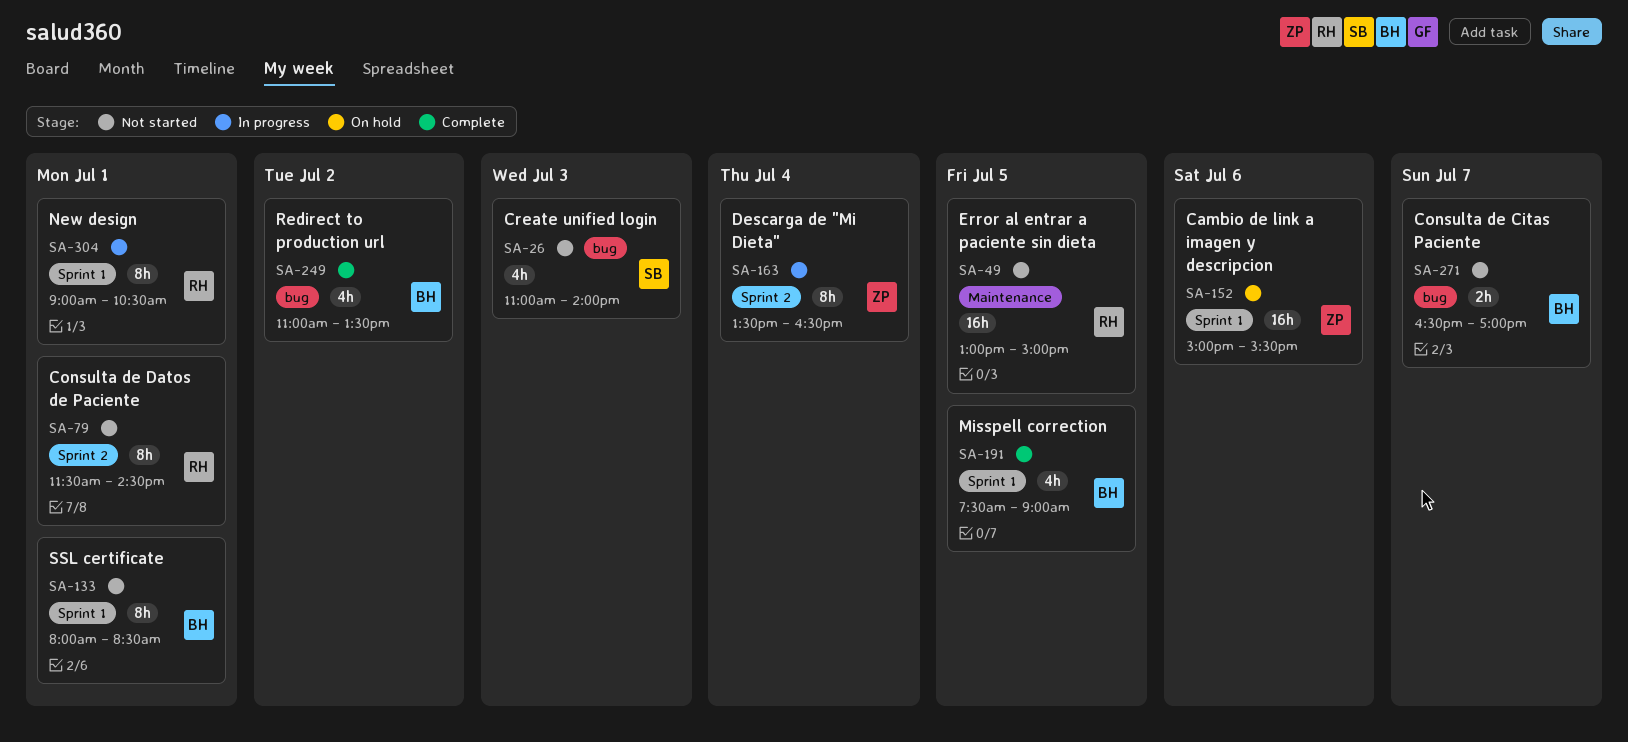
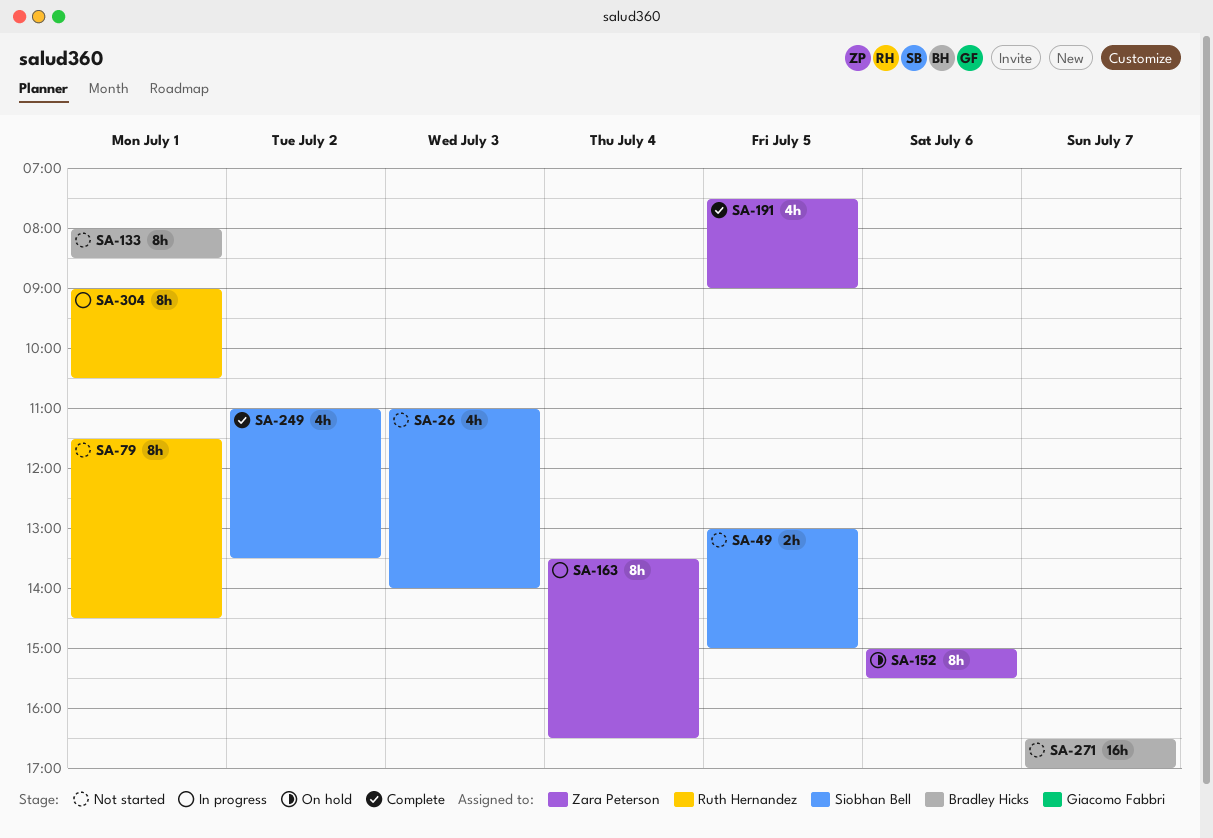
SA-49, owner: Ruth Hernandez -> Siobhan Bell
SA-49, estimate: 16h -> 2h
SA-152, estimate: 16h -> 8h
SA-191, owner: Bradley Hicks -> Zara Peterson
SA-249, owner: Bradley Hicks -> Siobhan Bell
SA-271, estimate: 2h -> 16h

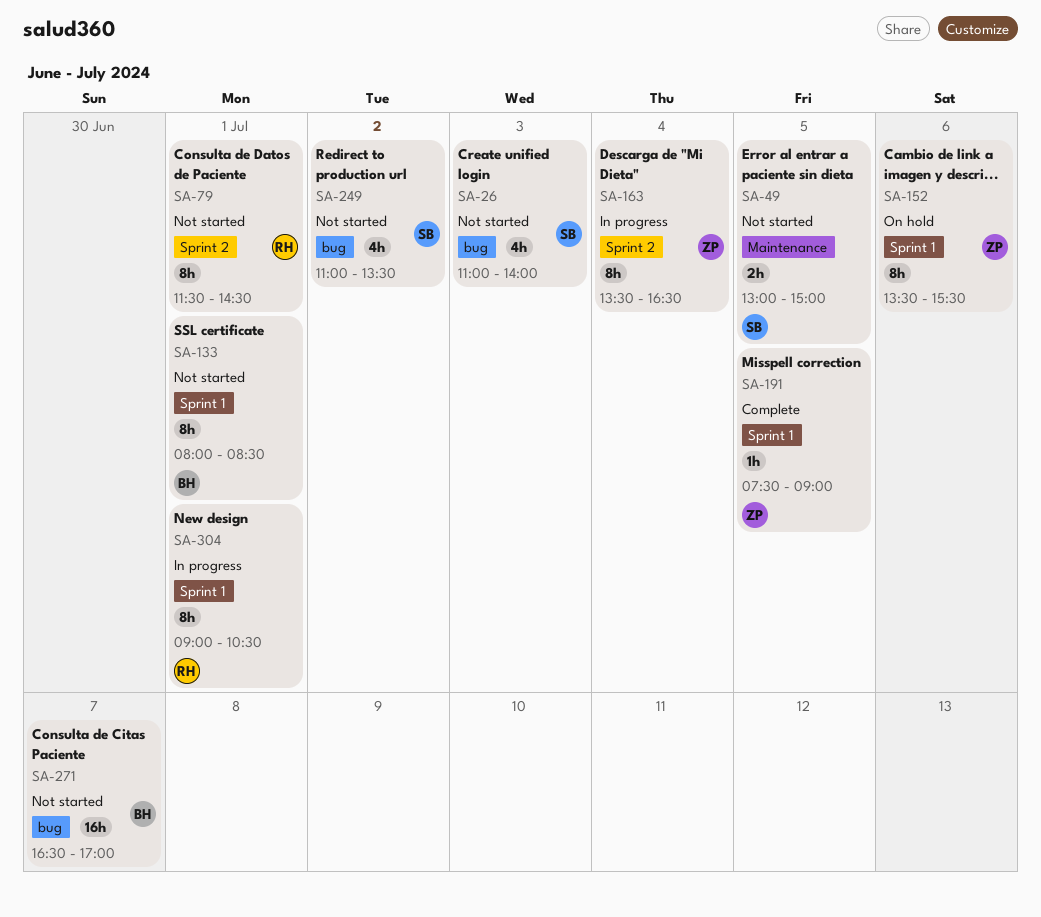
SA-152, begins: 15:00 -> 13:30
SA-191, estimate: 4h -> 1h
SA-249, status: Complete -> Not started

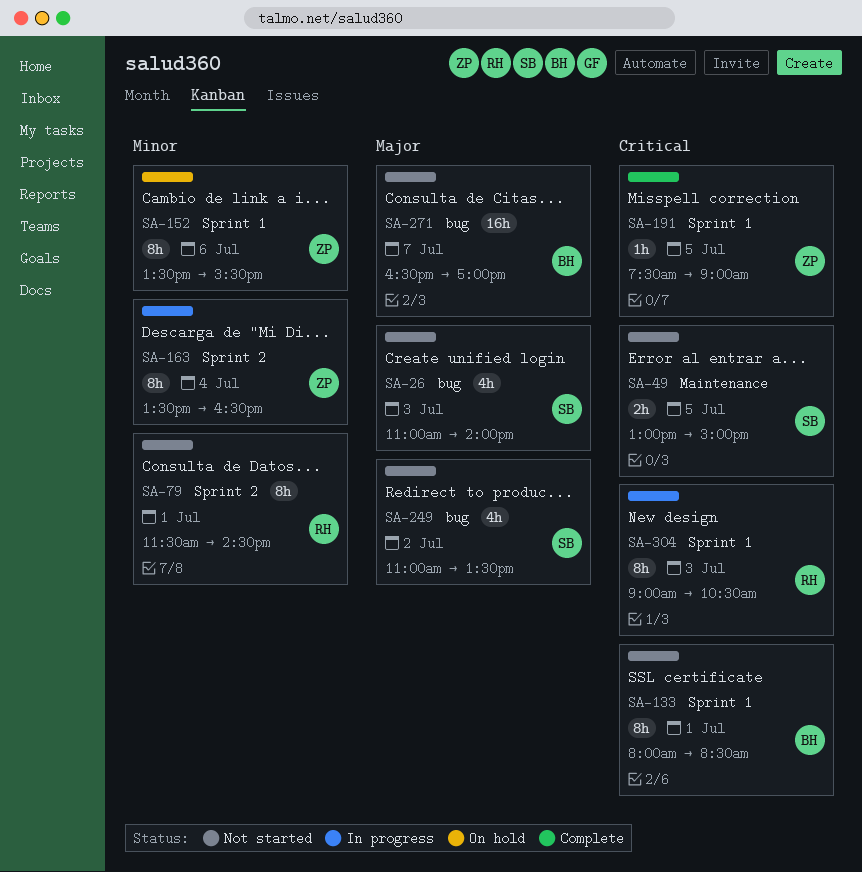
SA-304, day: Jul 1 -> Jul 3

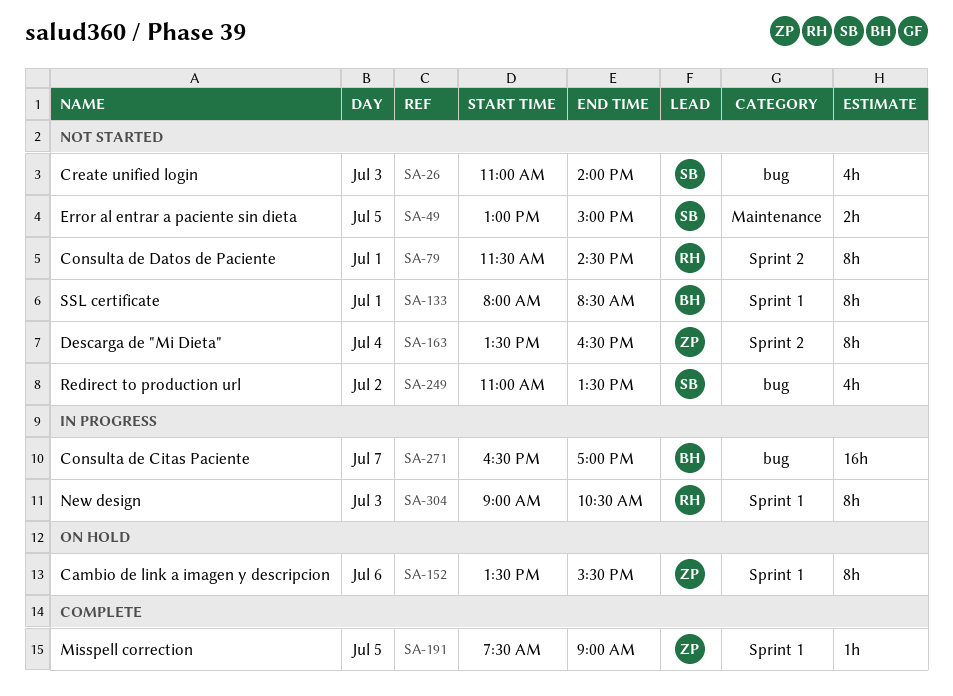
SA-163, status: In progress -> Not started
SA-271, status: Not started -> In progress

